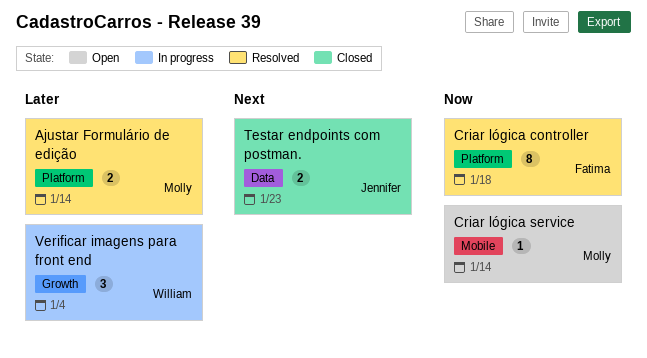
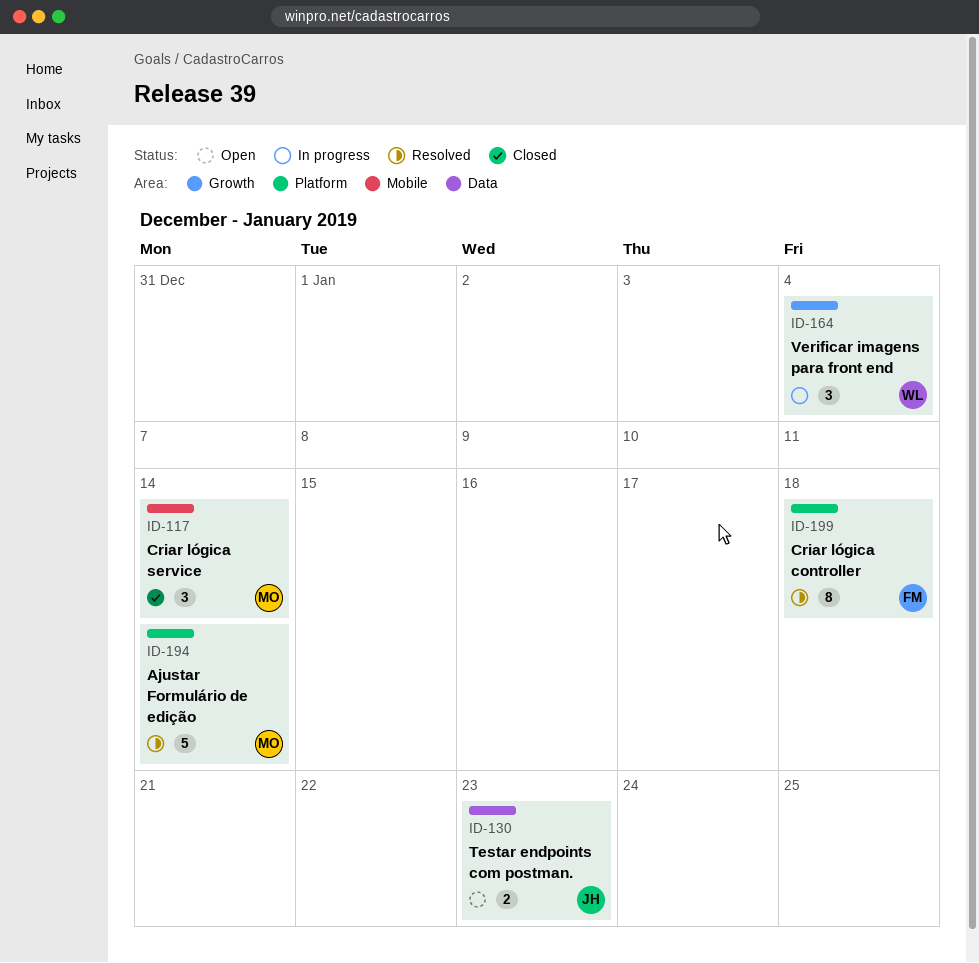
Ajustar Formulário de edição, estimate: 2 -> 5
Criar lógica service, status: Open -> Closed
Criar lógica service, estimate: 1 -> 3
Testar endpoints com postman., status: Closed -> Open

